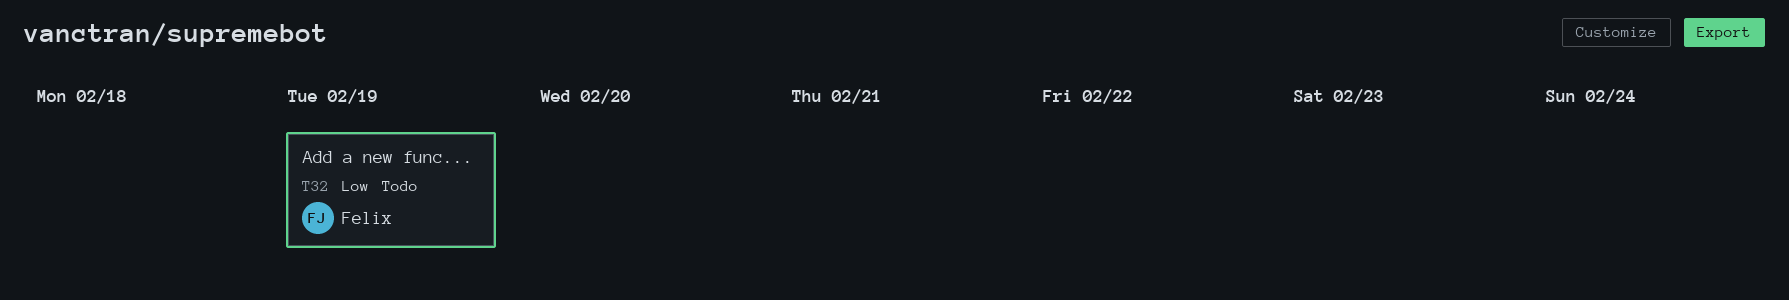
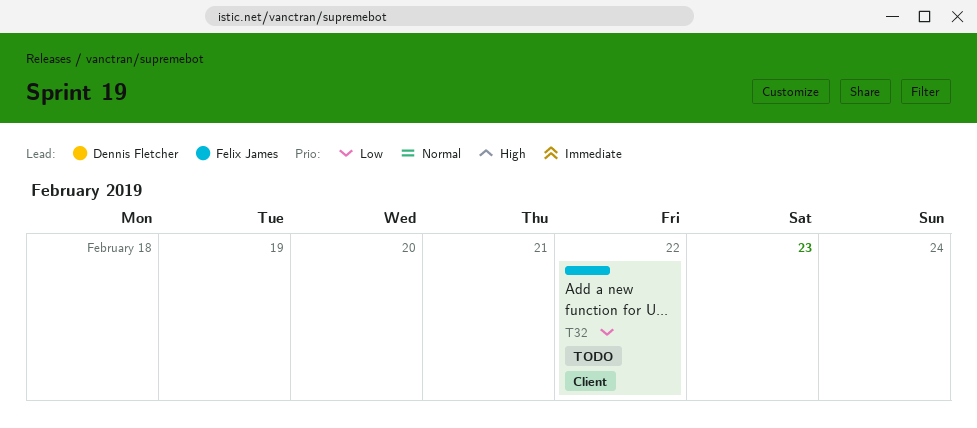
T32, due: Feb 19 -> Feb 22

